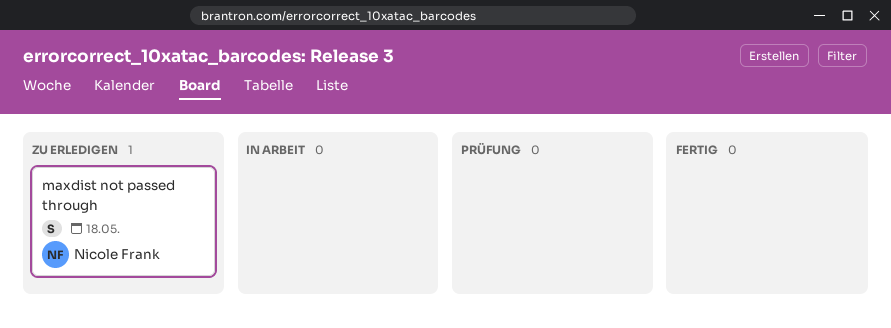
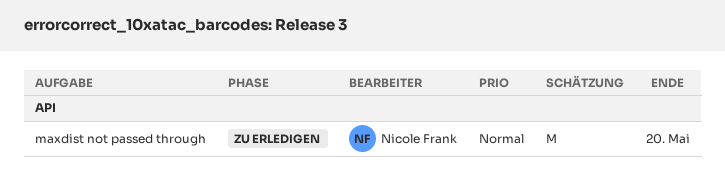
maxdist not passed through, estimate: S -> M
maxdist not passed through, due: May 18 -> May 20

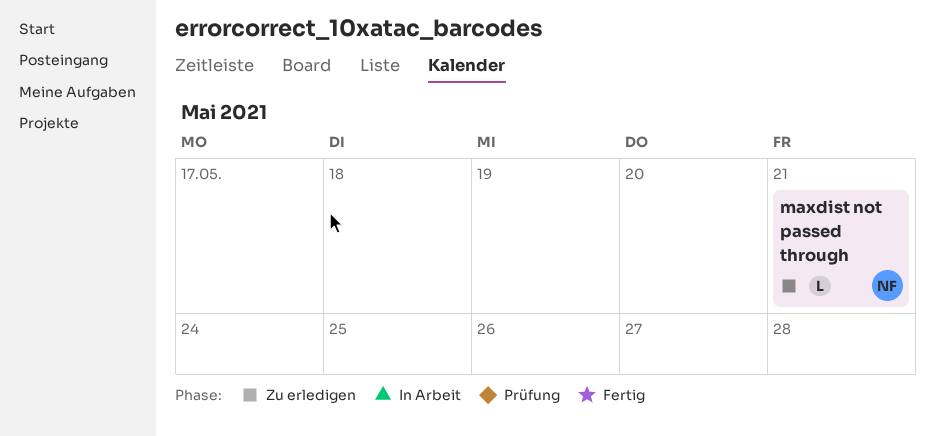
maxdist not passed through, estimate: M -> L
maxdist not passed through, due: May 20 -> May 21

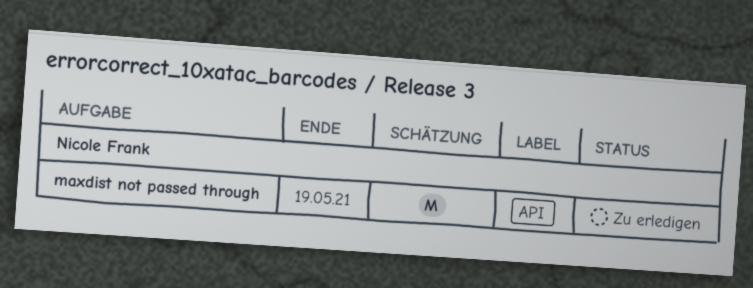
maxdist not passed through, estimate: L -> M
maxdist not passed through, due: May 21 -> May 19

